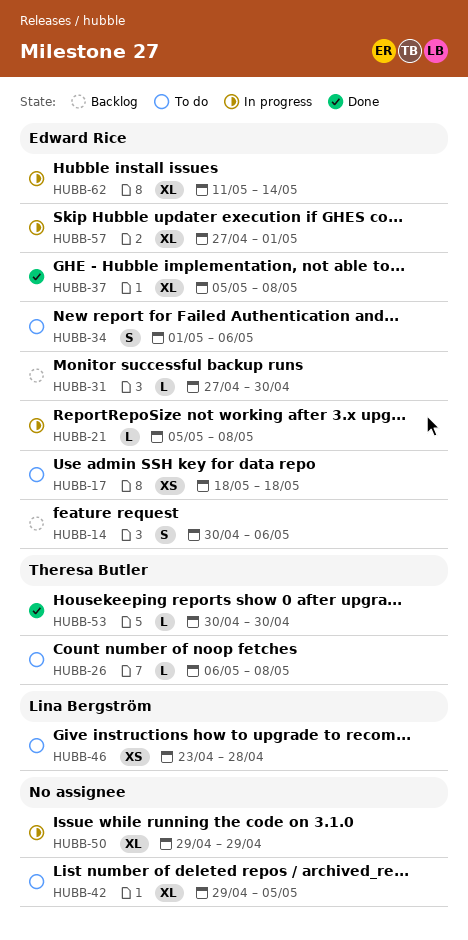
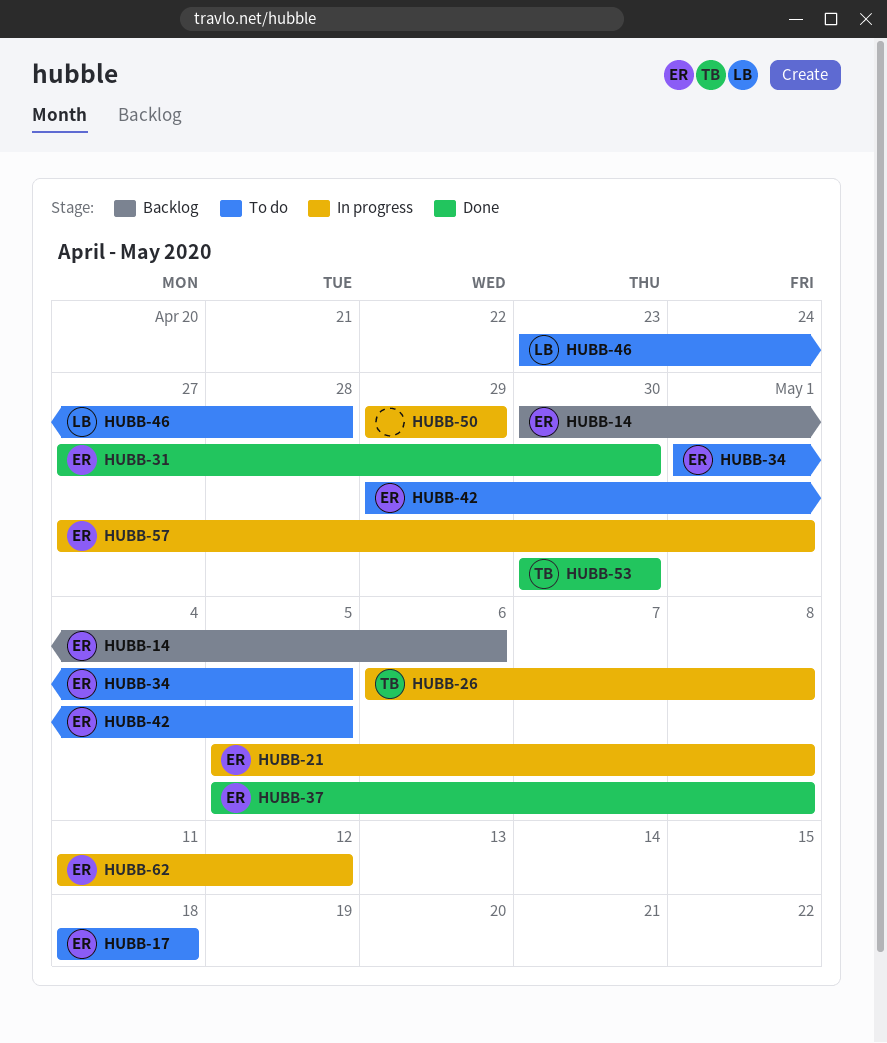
HUBB-26, status: To do -> In progress
HUBB-31, status: Backlog -> Done
HUBB-34, due: May 6 -> May 5
HUBB-42, owner: none -> Edward Rice
HUBB-62, due: May 14 -> May 12

